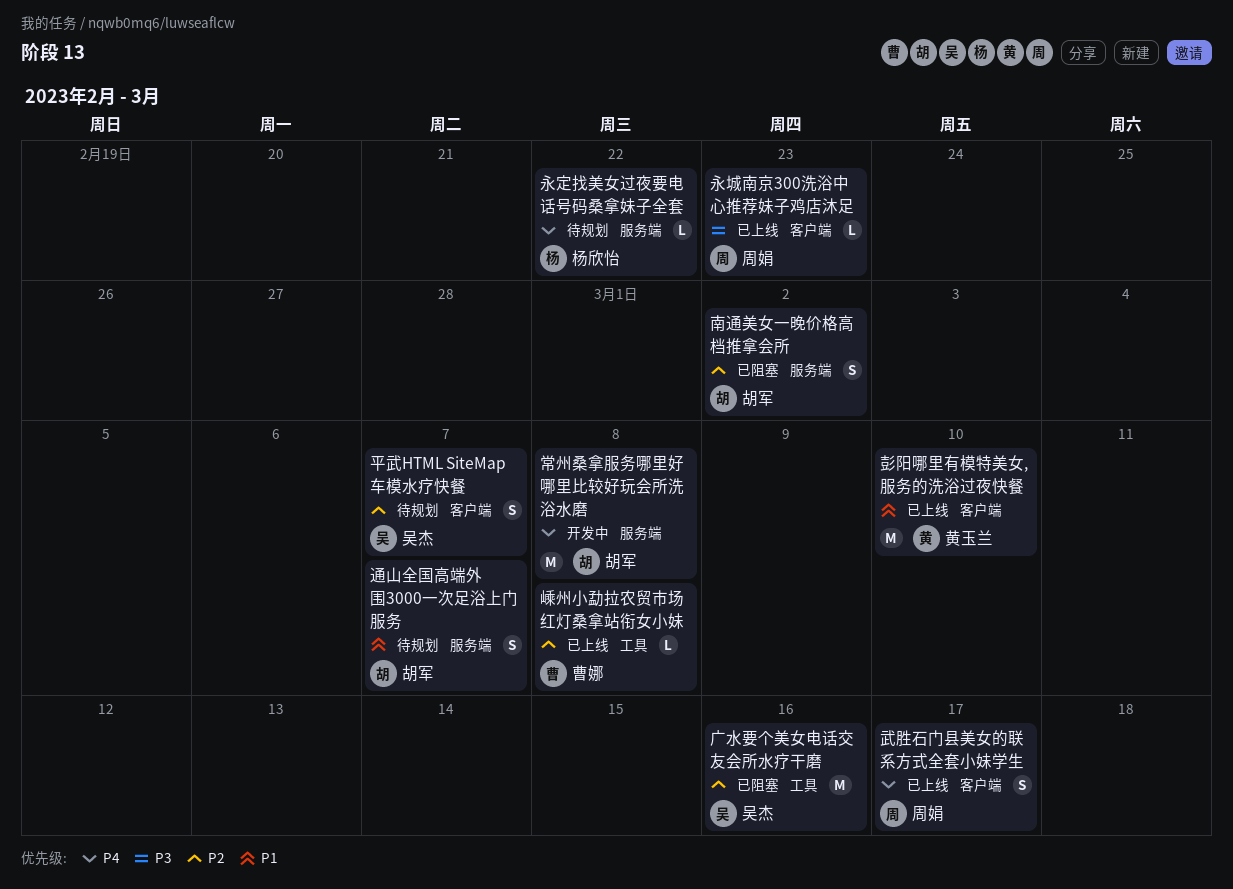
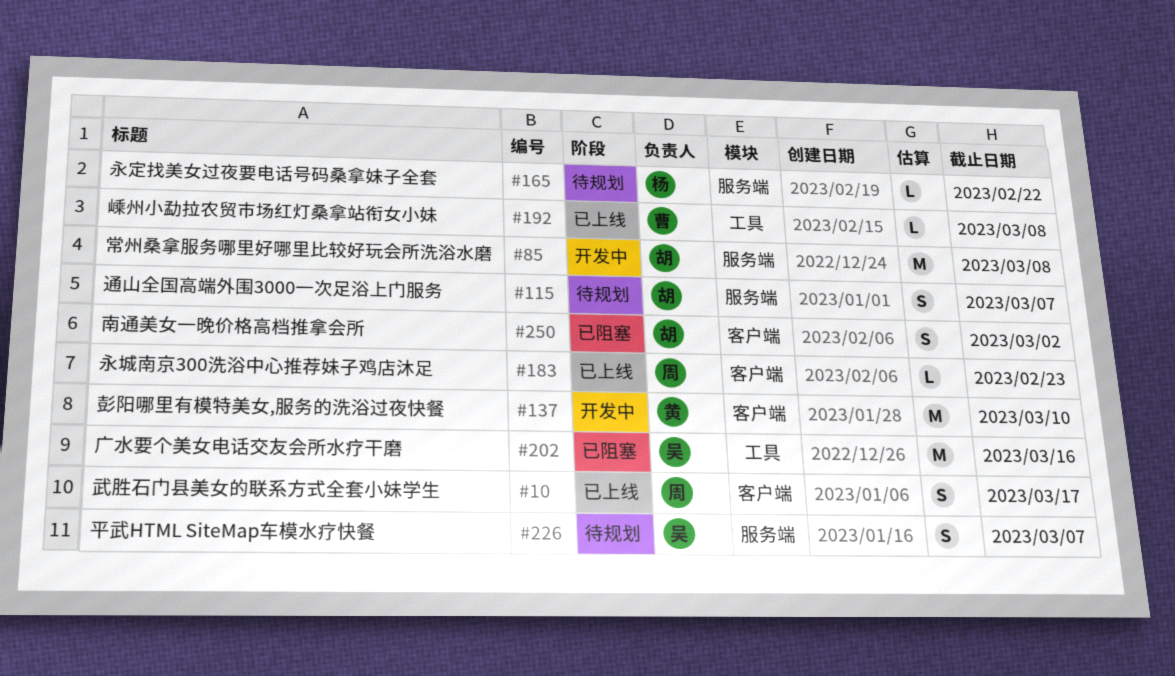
南通美女一晚价格高档推拿会所, label: 服务端 -> 客户端
平武HTML SiteMap车模水疗快餐, label: 客户端 -> 服务端
彭阳哪里有模特美女,服务的洗浴过夜快餐, status: 已上线 -> 开发中

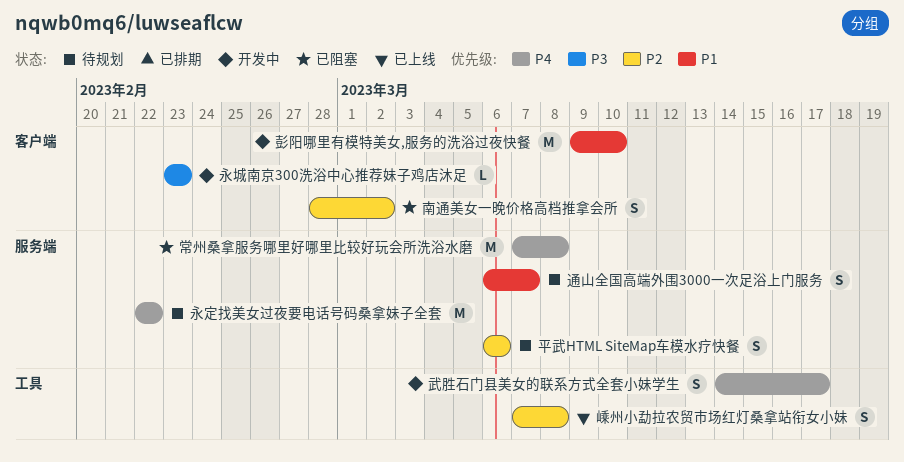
嵊州小勐拉农贸市场红灯桑拿站衔女小妹, estimate: L -> S
常州桑拿服务哪里好哪里比较好玩会所洗浴水磨, status: 开发中 -> 已阻塞
平武HTML SiteMap车模水疗快餐, due: Mar 7 -> Mar 6
广水要个美女电话交友会所水疗干磨: present -> none
武胜石门县美女的联系方式全套小妹学生, status: 已上线 -> 开发中
武胜石门县美女的联系方式全套小妹学生, label: 客户端 -> 工具
永城南京300洗浴中心推荐妹子鸡店沐足, status: 已上线 -> 开发中
永定找美女过夜要电话号码桑拿妹子全套, estimate: L -> M

